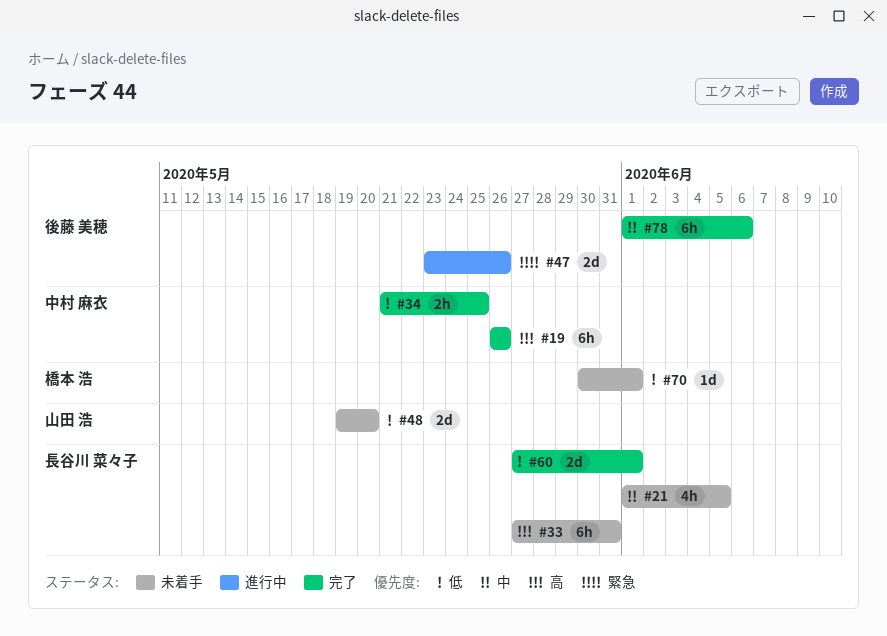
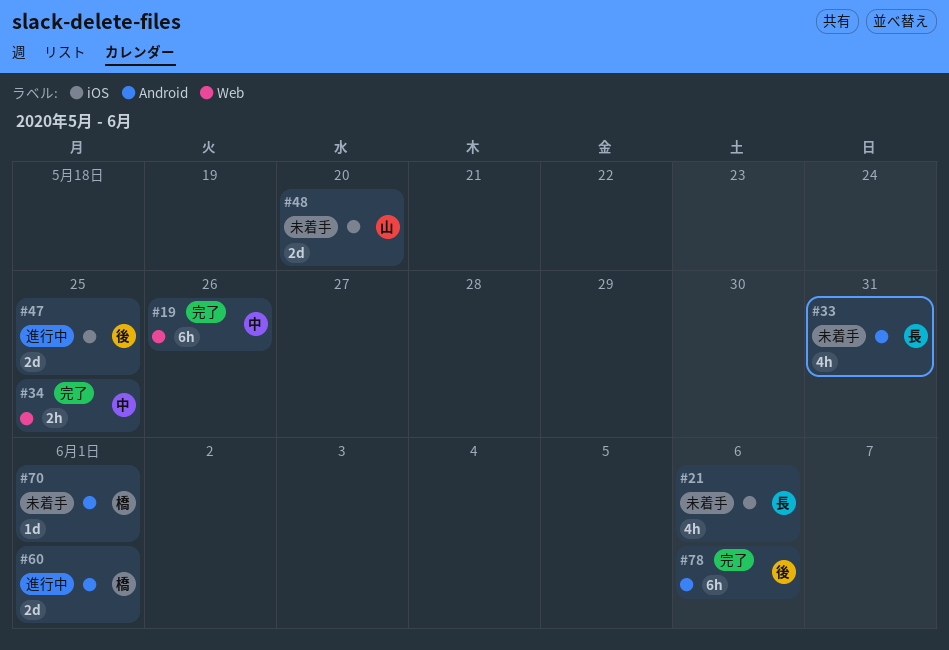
#21, due: Jun 5 -> Jun 6
#33, estimate: 6h -> 4h
#47, due: May 26 -> May 25
#60, status: 完了 -> 進行中
#60, owner: 長谷川 菜々子 -> 橋本 浩

